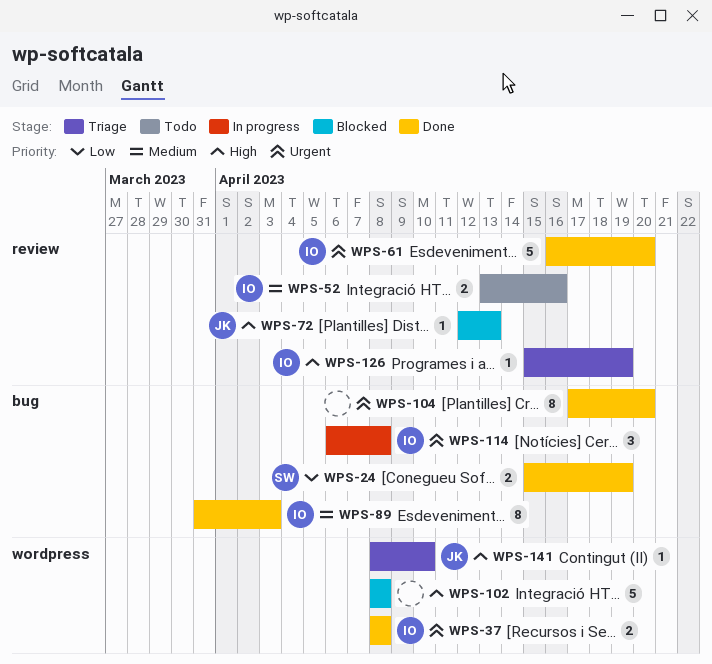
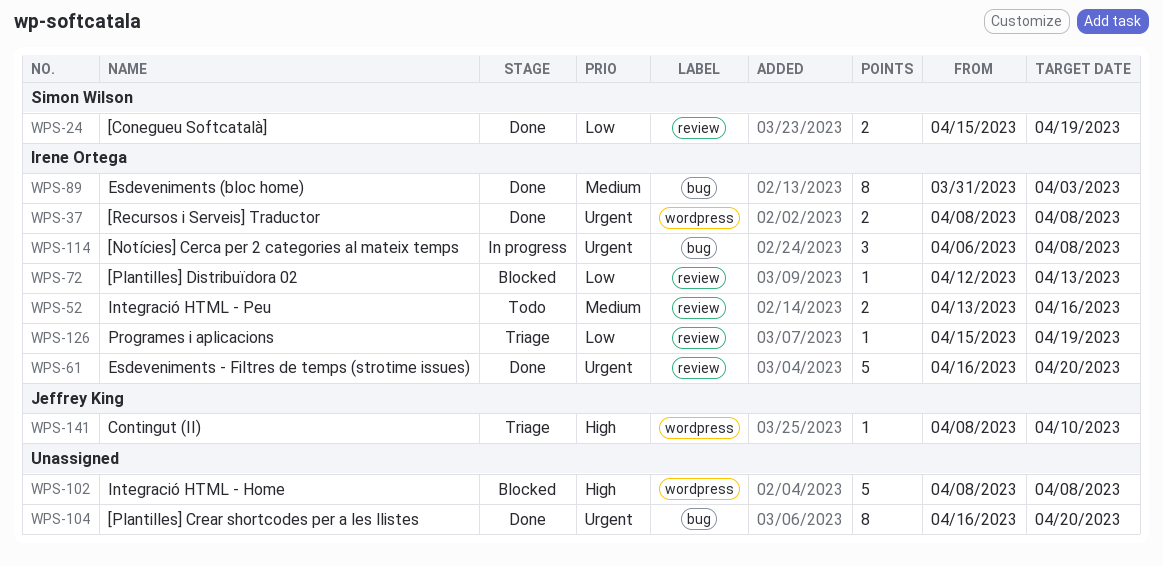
WPS-24, label: bug -> review
WPS-72, owner: Jeffrey King -> Irene Ortega
WPS-72, priority: High -> Low
WPS-104, start: Apr 17 -> Apr 16
WPS-126, priority: High -> Low

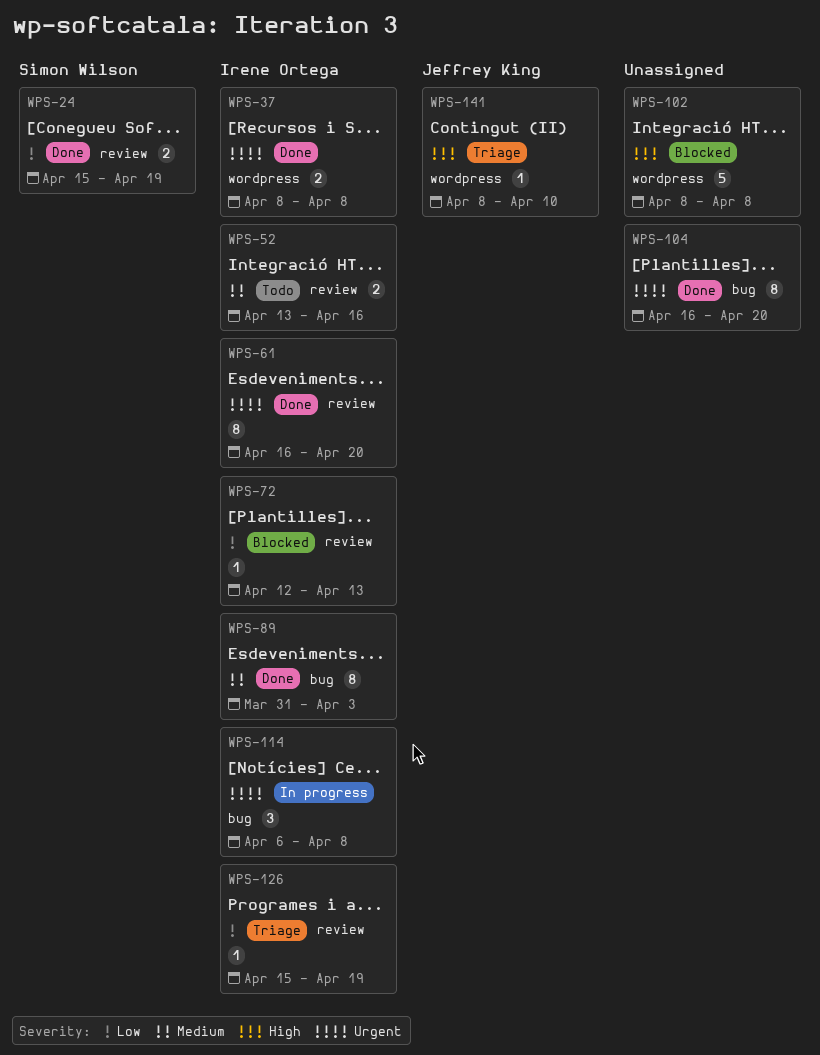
WPS-61, estimate: 5 -> 8

